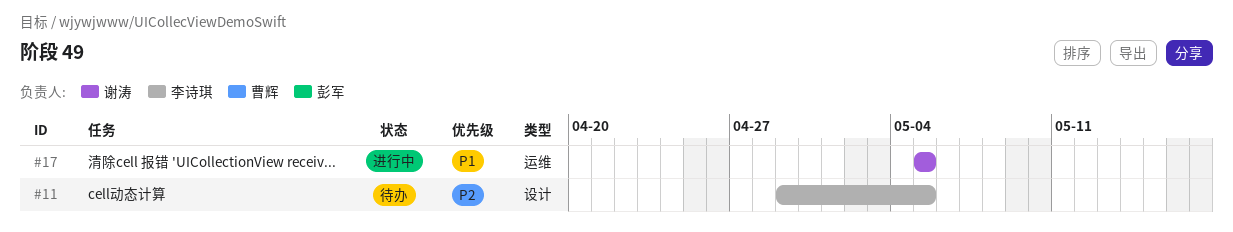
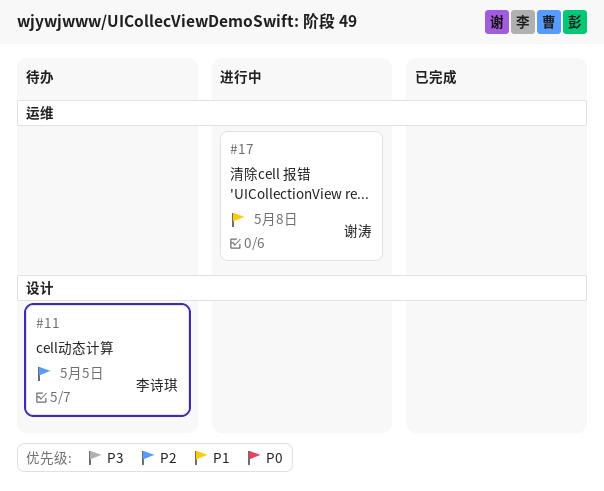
#17, due: May 5 -> May 8

